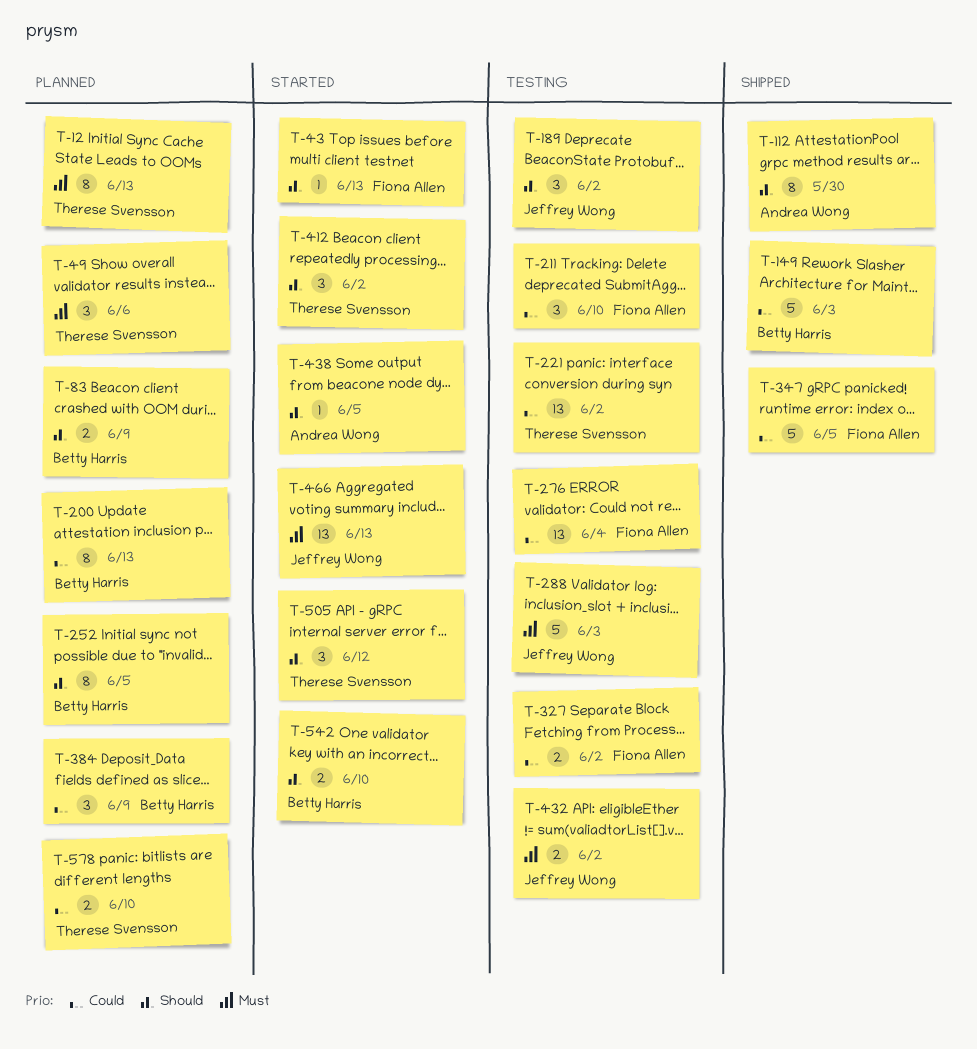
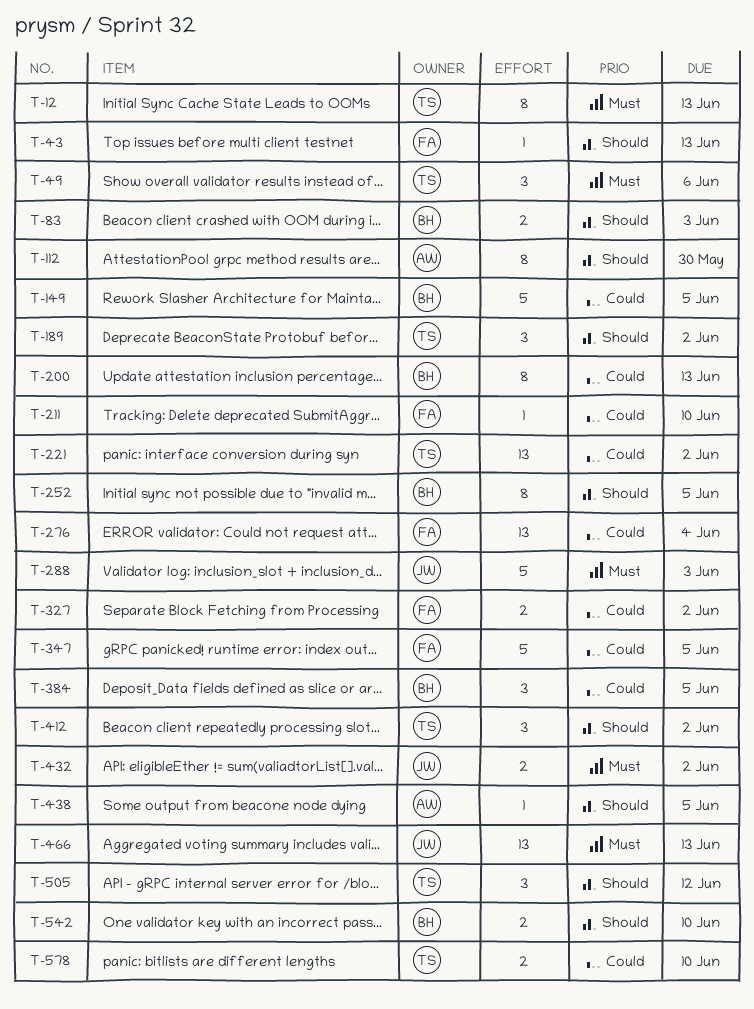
T-83, due: Jun 9 -> Jun 3
T-149, due: Jun 3 -> Jun 5
T-189, owner: Jeffrey Wong -> Therese Svensson
T-211, estimate: 3 -> 1
T-384, due: Jun 9 -> Jun 5

